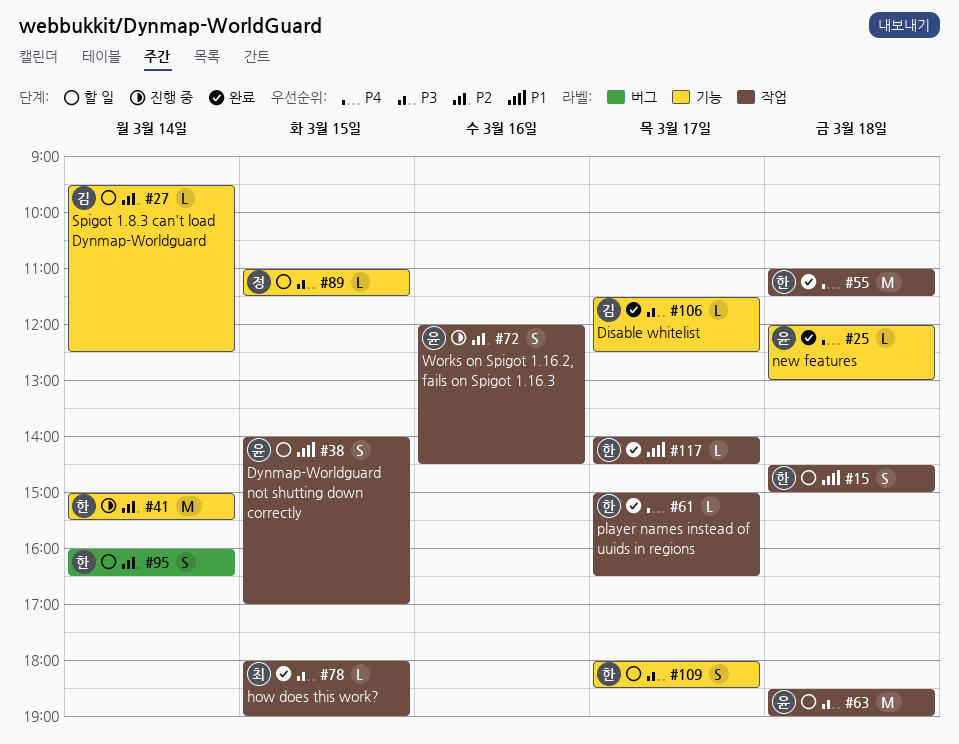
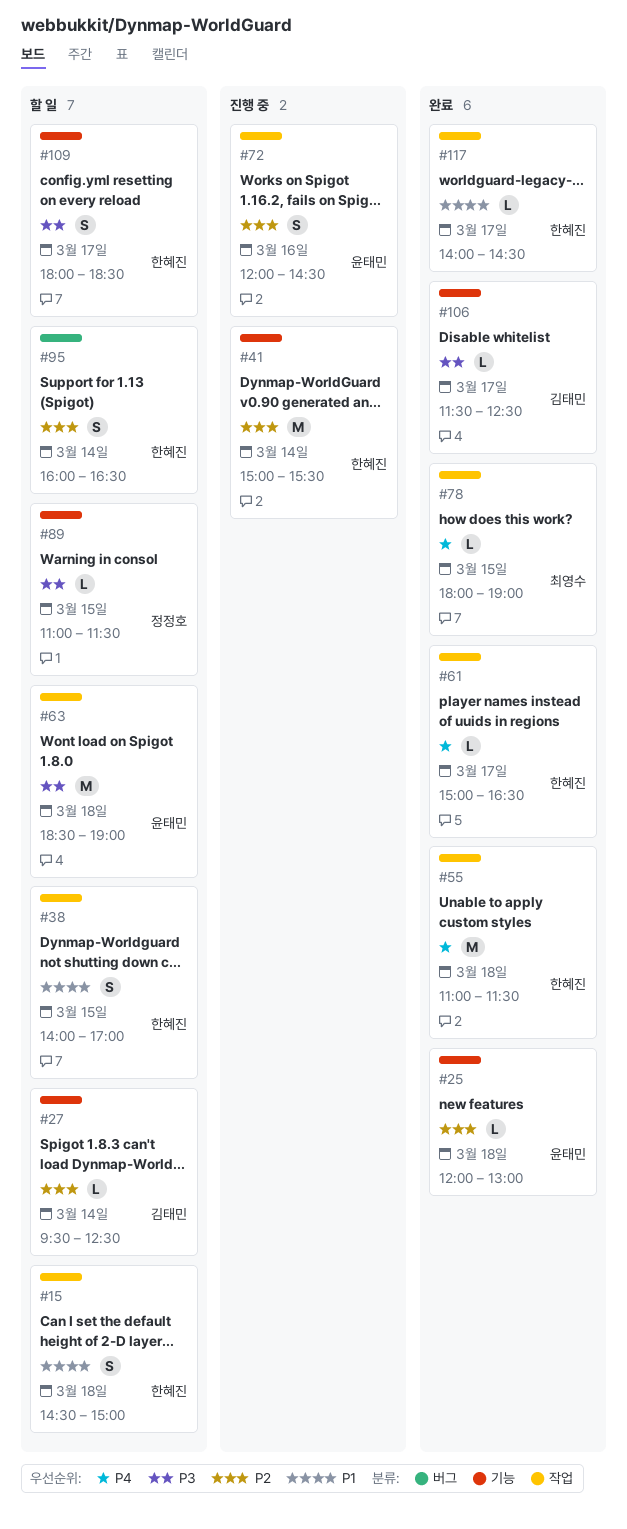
#25, priority: P4 -> P2
#38, owner: 윤태민 -> 한혜진
#78, priority: P3 -> P4

